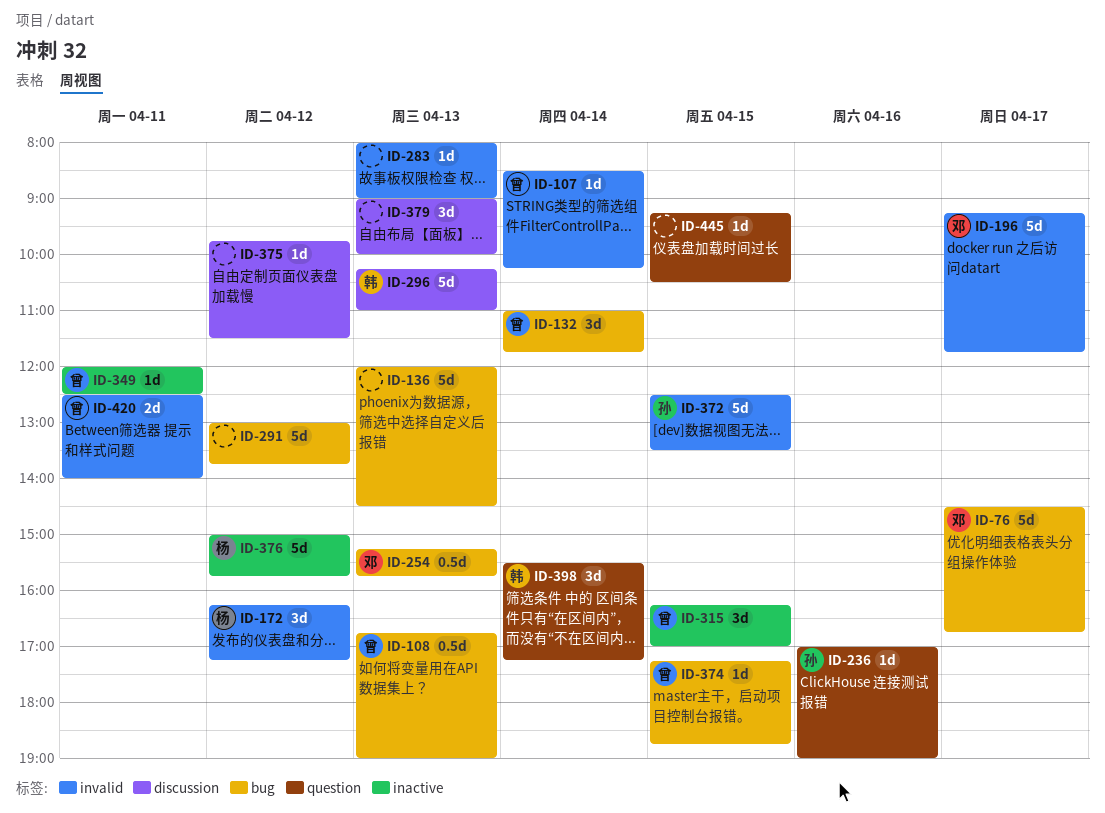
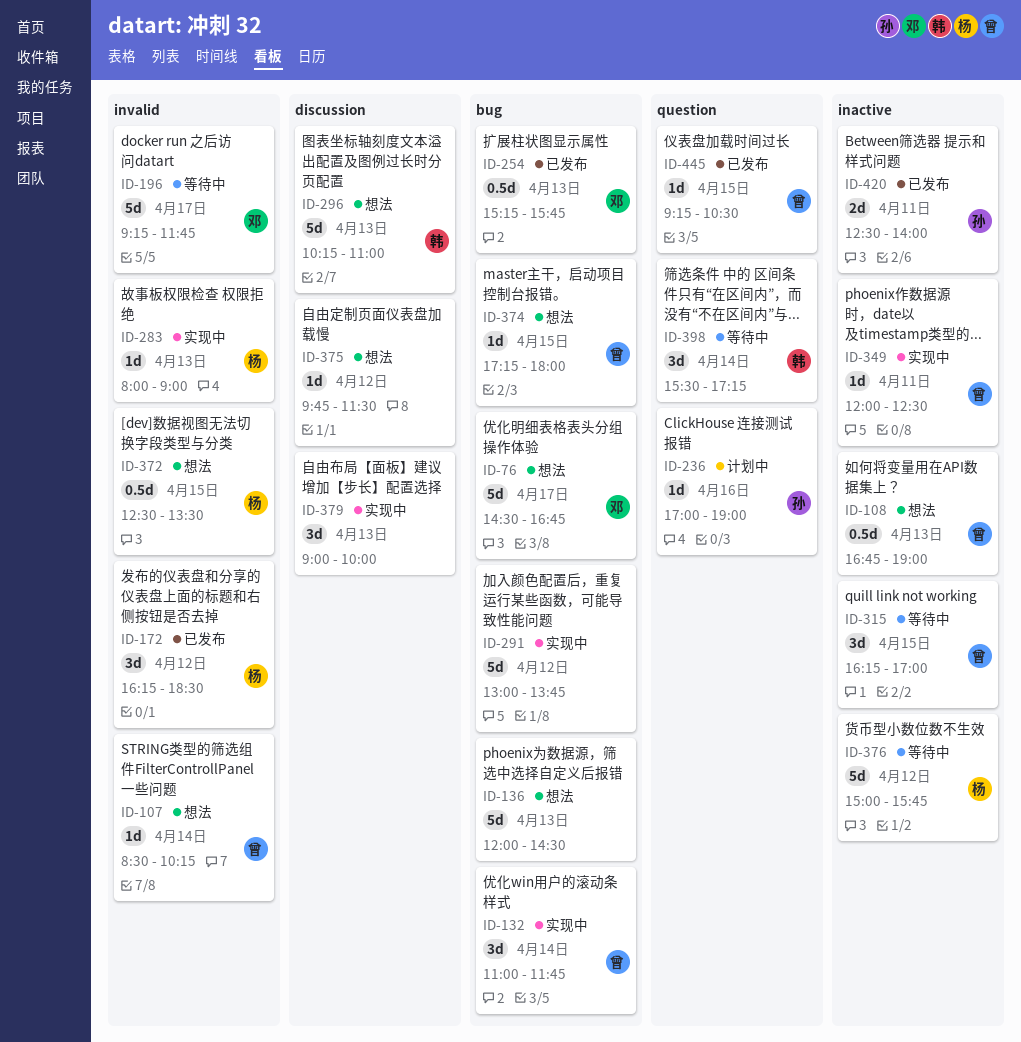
ID-108, label: bug -> inactive
ID-172, ends: 17:15 -> 18:30
ID-283, owner: none -> 杨
ID-372, owner: 孙 -> 杨
ID-372, estimate: 5d -> 0.5d
ID-374, ends: 18:45 -> 18:00
ID-420, owner: 曾 -> 孙
ID-420, label: invalid -> inactive
ID-445, owner: none -> 曾

